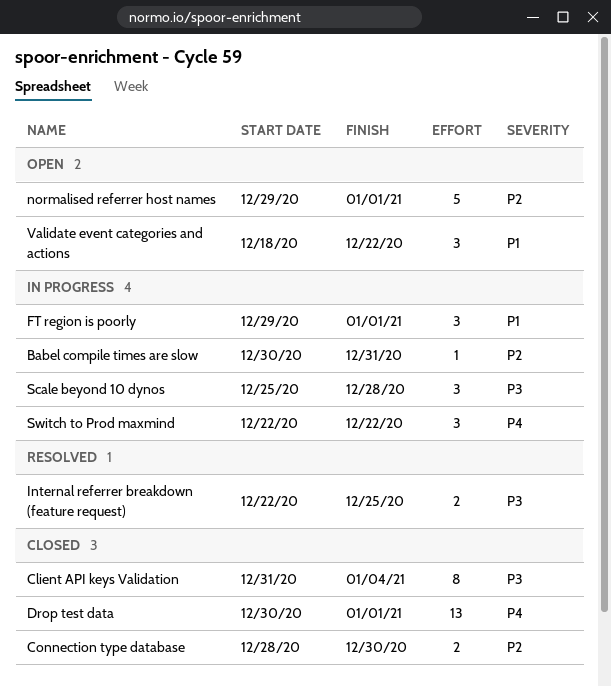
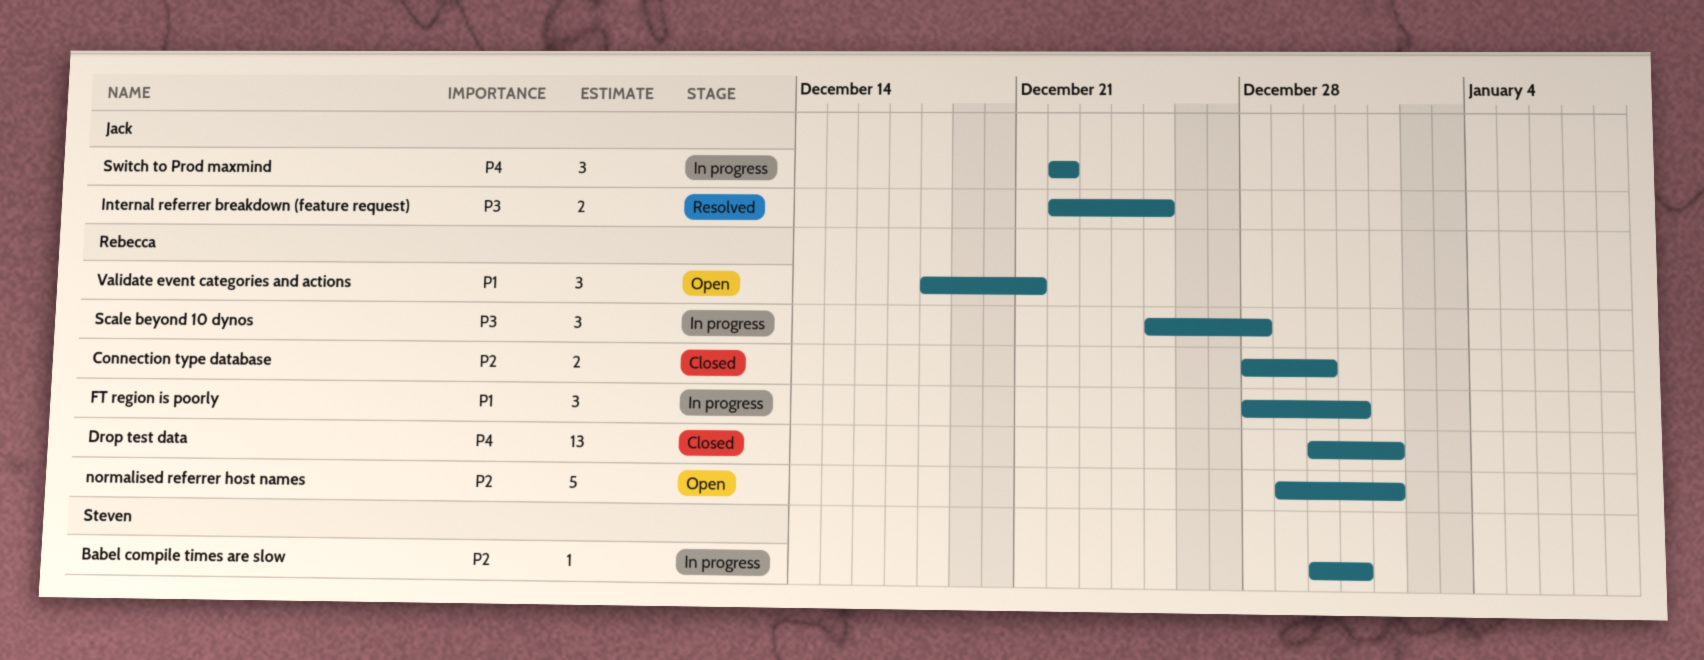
Client API keys Validation: present -> none
FT region is poorly, start: Dec 29 -> Dec 28
FT region is poorly, due: Jan 1 -> Dec 31
Validate event categories and actions, due: Dec 22 -> Dec 21

